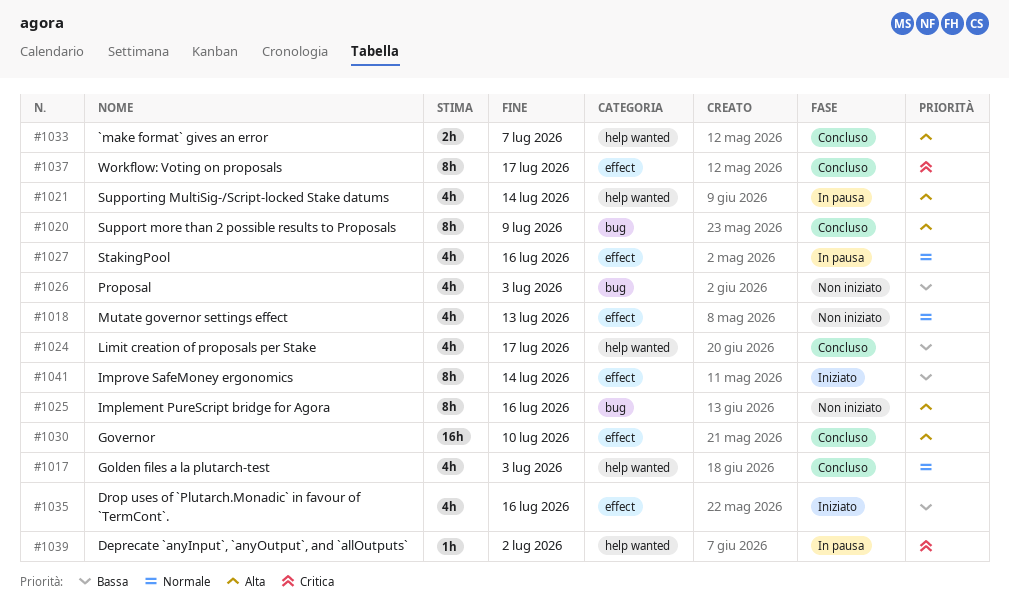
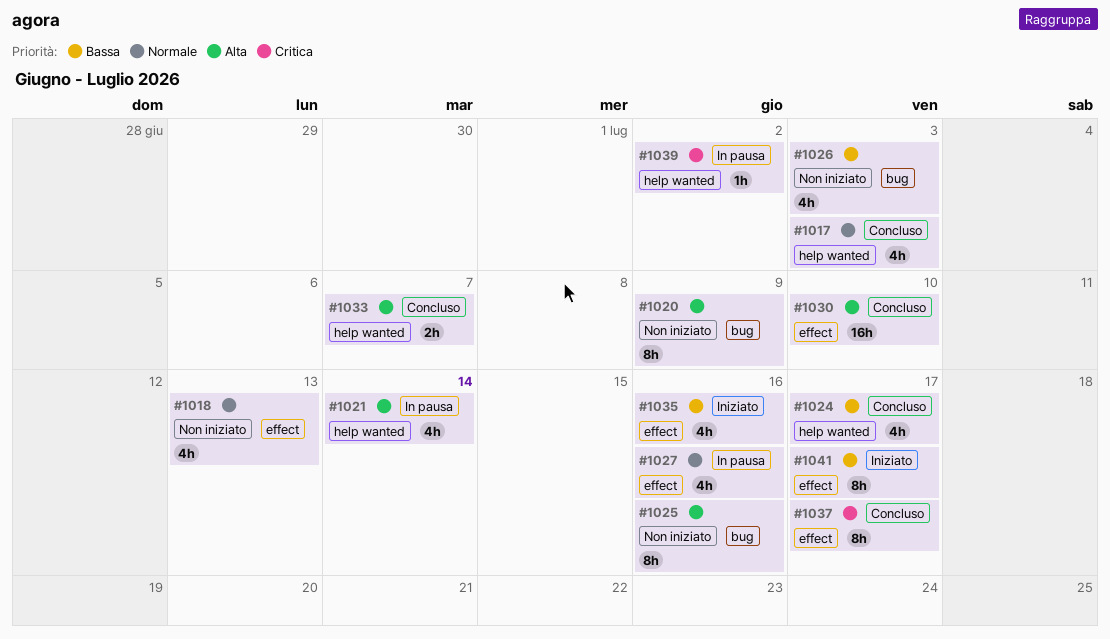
#1020, status: Concluso -> Non iniziato
#1041, due: Jul 14 -> Jul 17

